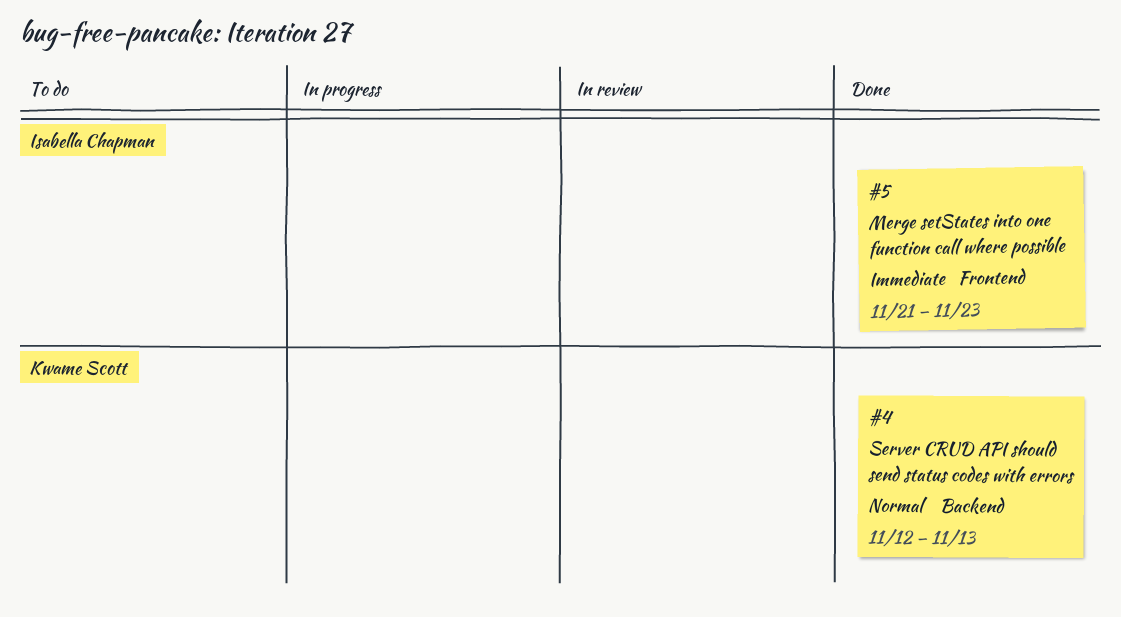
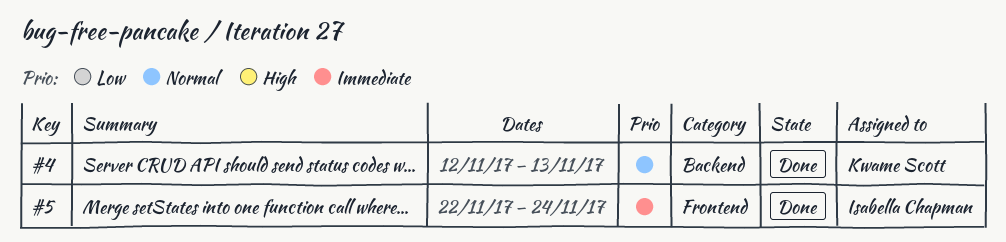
#5, start: Nov 21 -> Nov 22
#5, due: Nov 23 -> Nov 24

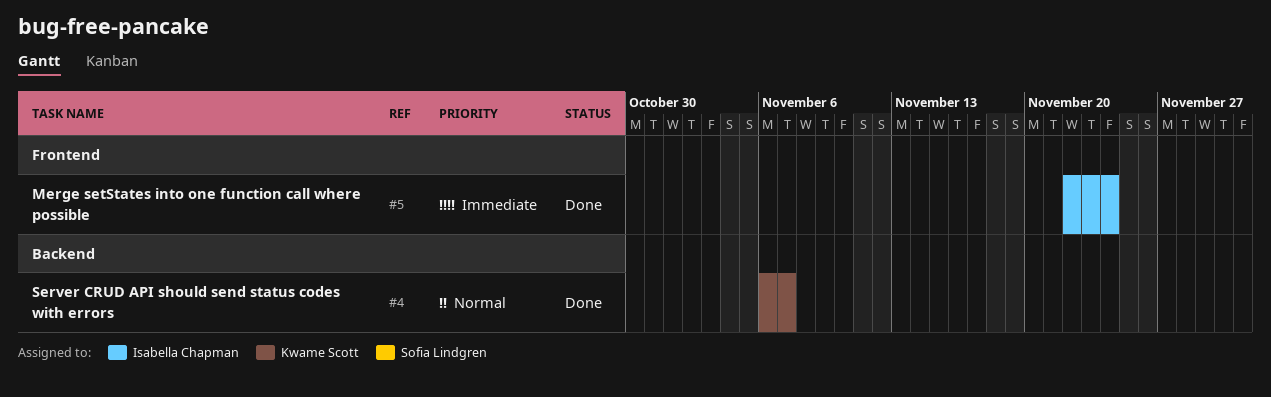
#4, start: Nov 12 -> Nov 6
#4, due: Nov 13 -> Nov 7

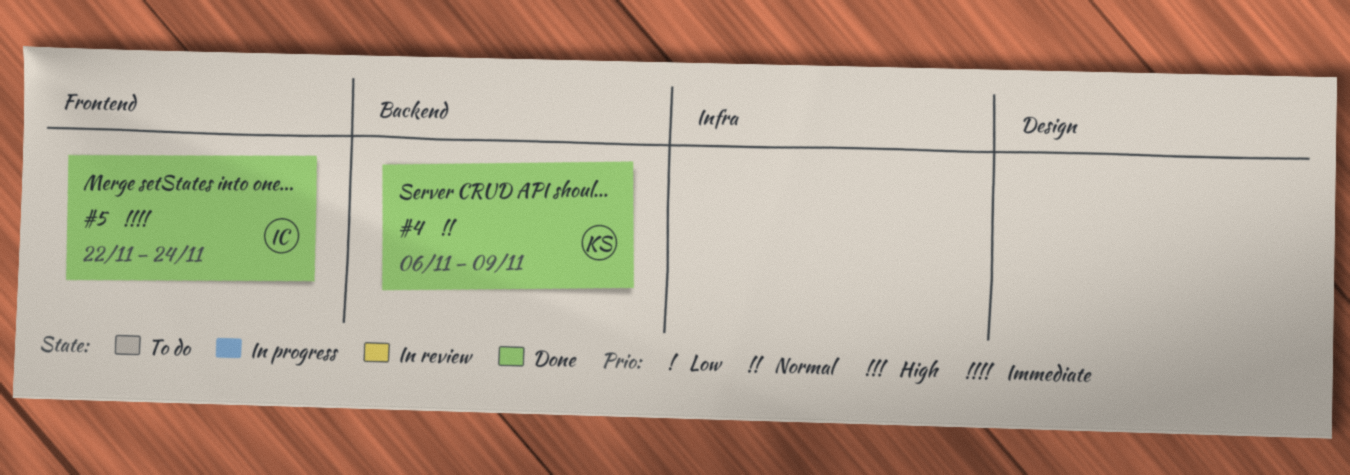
#4, due: Nov 7 -> Nov 9

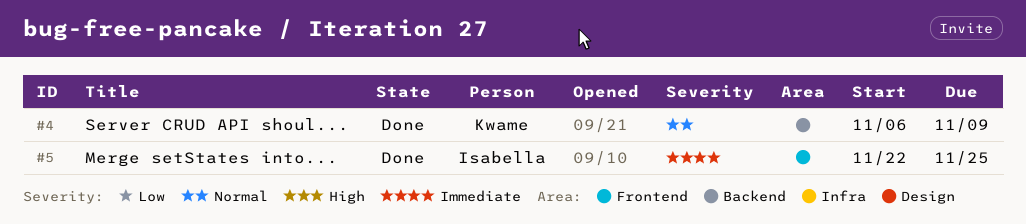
#5, due: Nov 24 -> Nov 25

